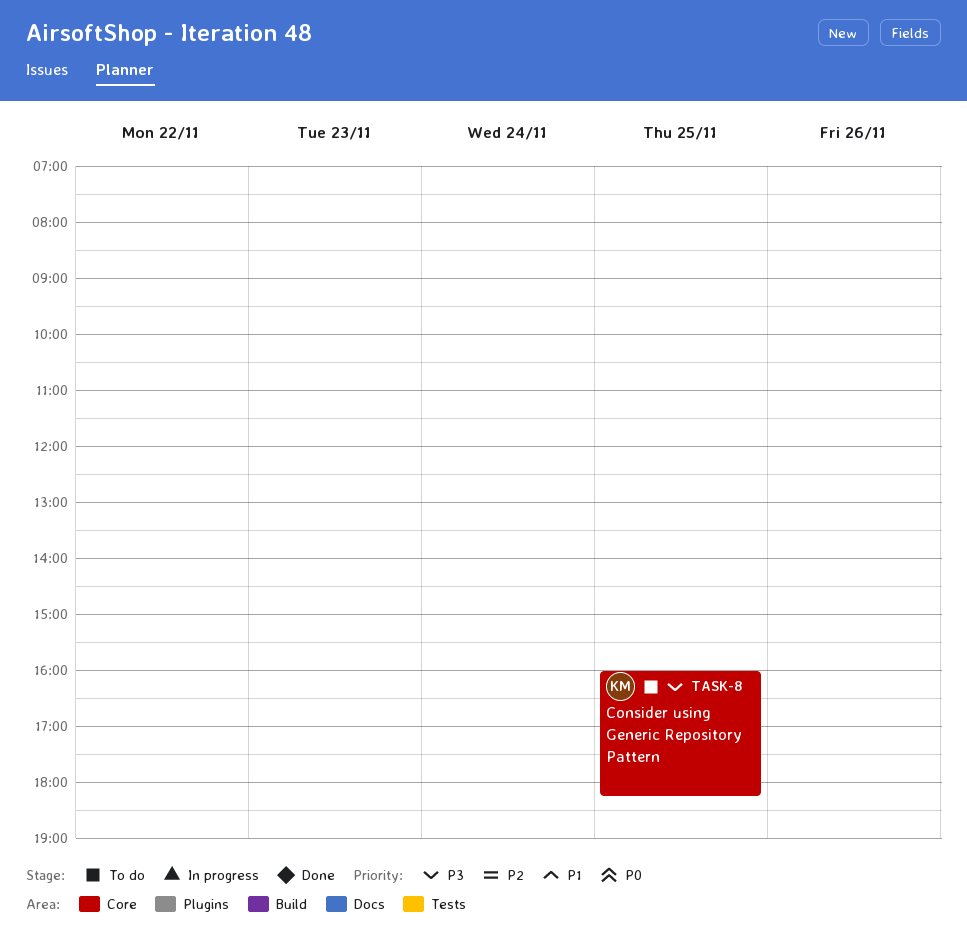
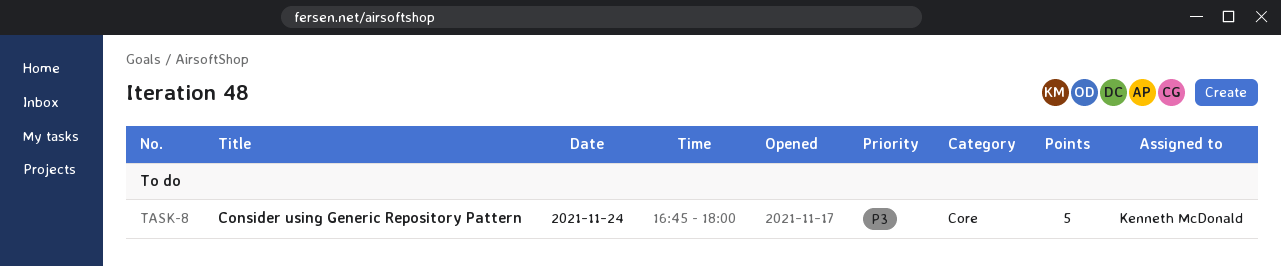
TASK-8, day: Nov 25 -> Nov 24
TASK-8, begins: 16:00 -> 16:45
TASK-8, ends: 18:15 -> 18:00

